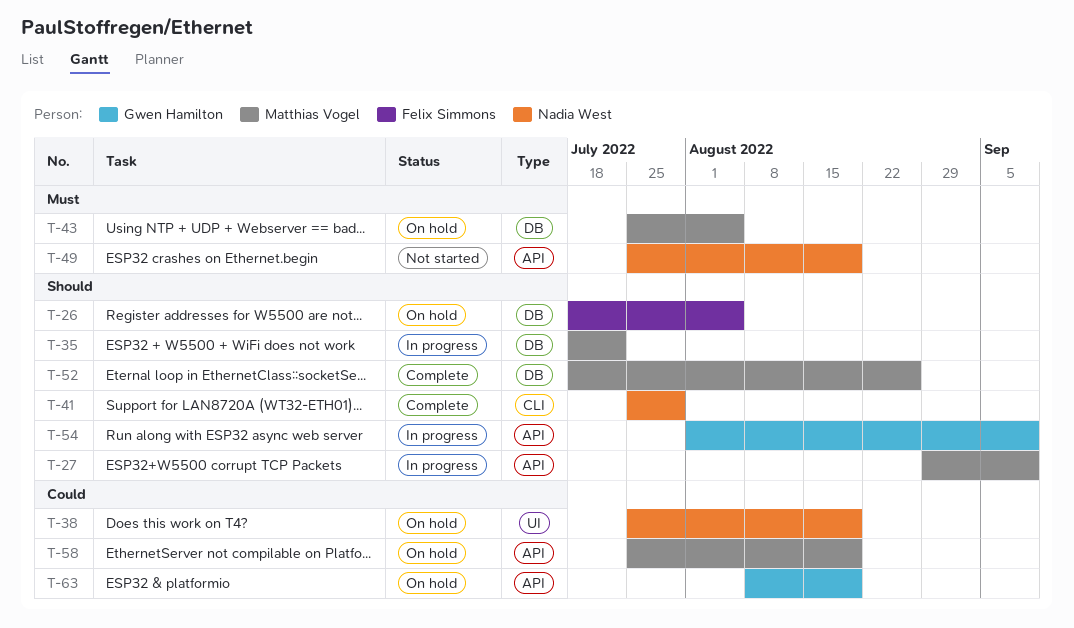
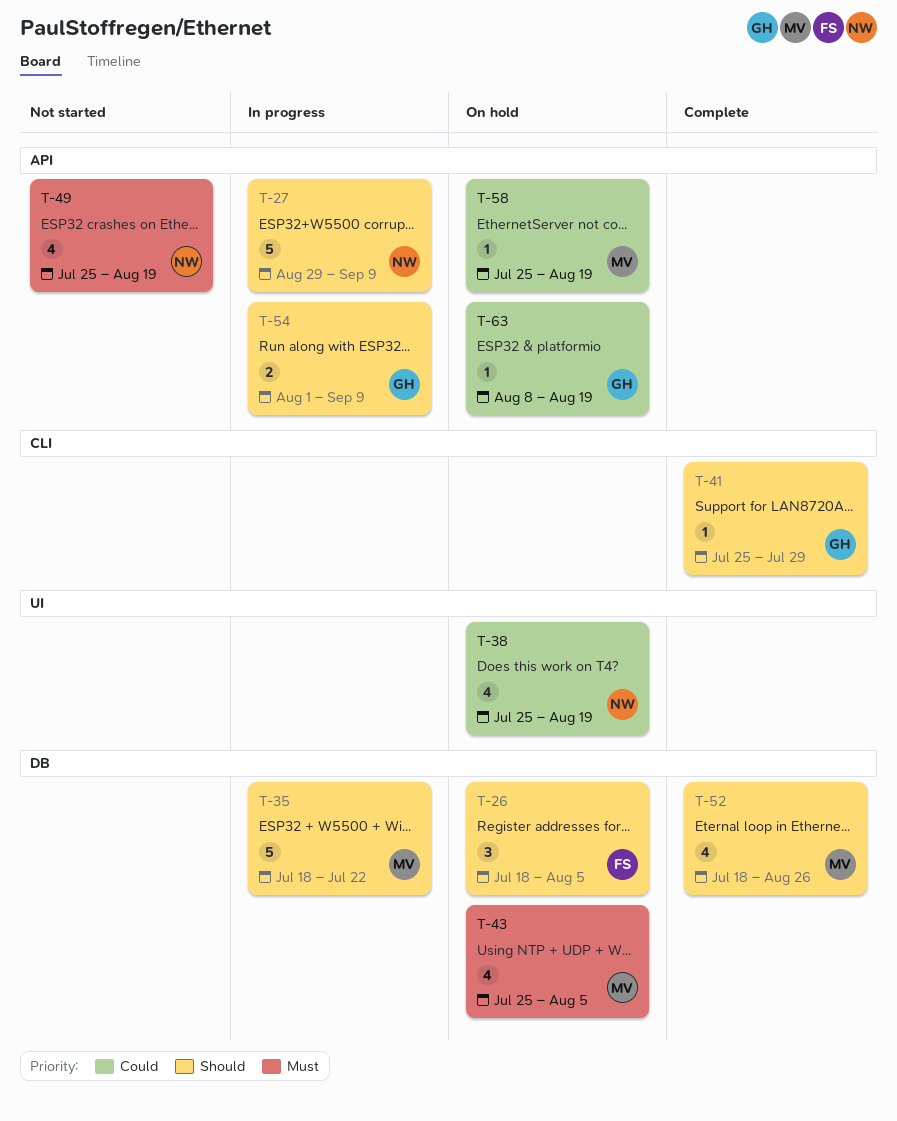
T-27, owner: Matthias Vogel -> Nadia West
T-41, owner: Nadia West -> Gwen Hamilton

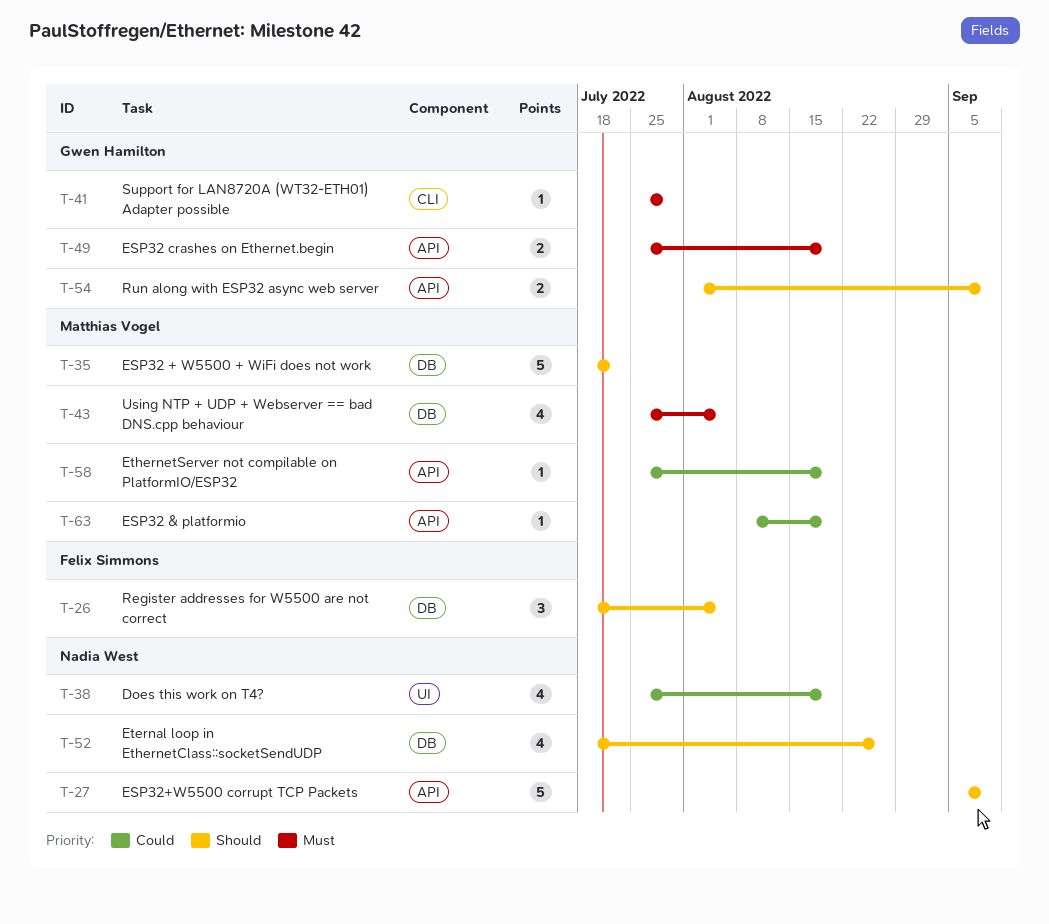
T-27, start: Aug 29 -> Sep 5
T-41, priority: Should -> Must
T-49, owner: Nadia West -> Gwen Hamilton
T-49, estimate: 4 -> 2
T-52, owner: Matthias Vogel -> Nadia West
T-63, owner: Gwen Hamilton -> Matthias Vogel

